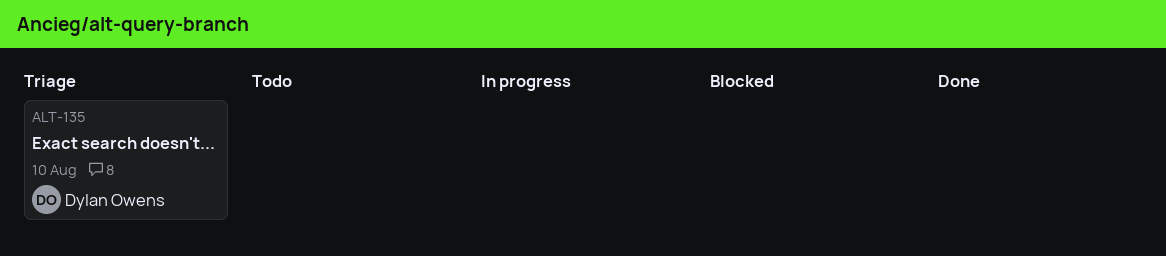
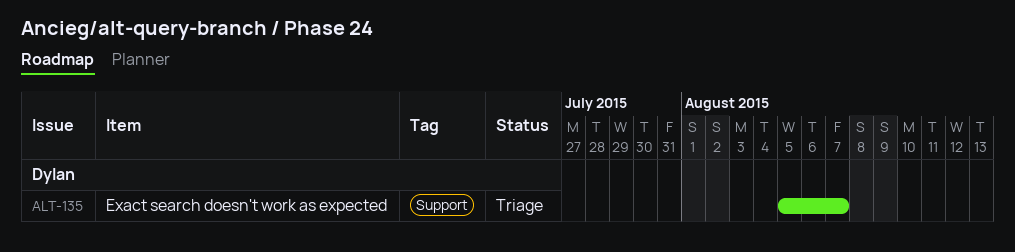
ALT-135, due: Aug 10 -> Aug 7

